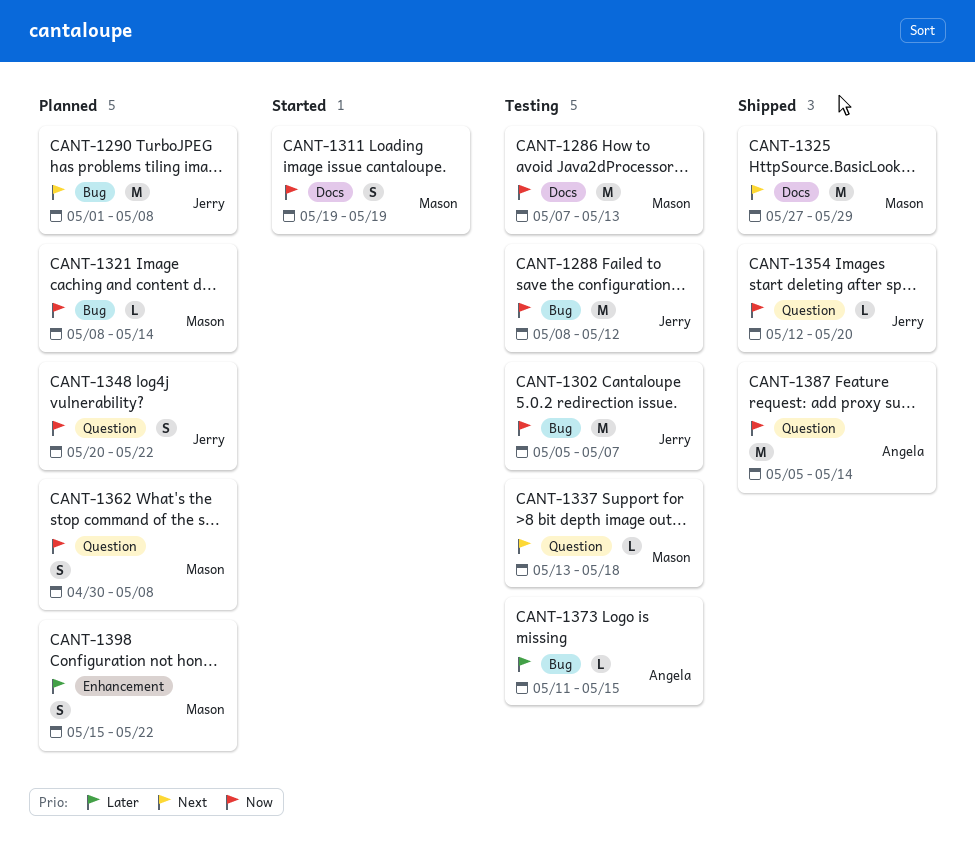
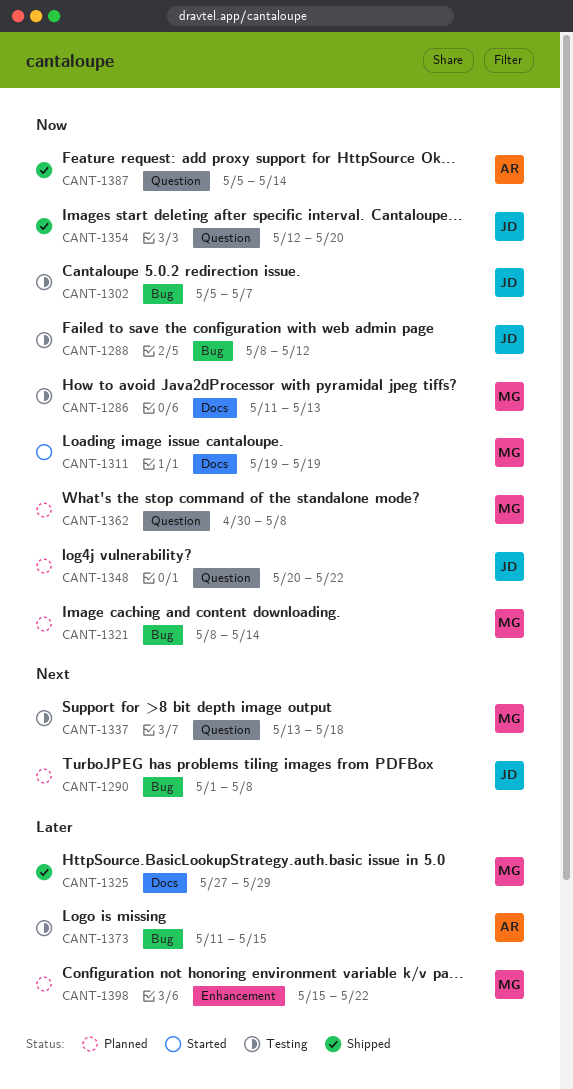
CANT-1286, start: May 7 -> May 11
CANT-1325, priority: Next -> Later

